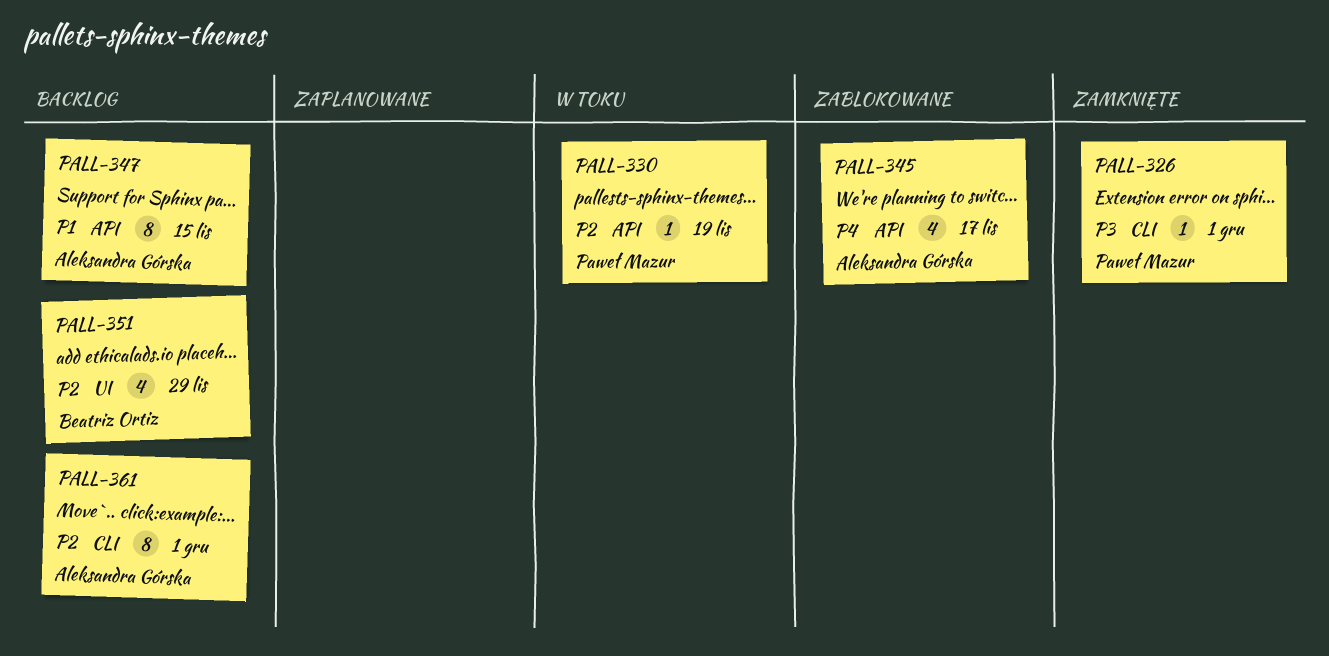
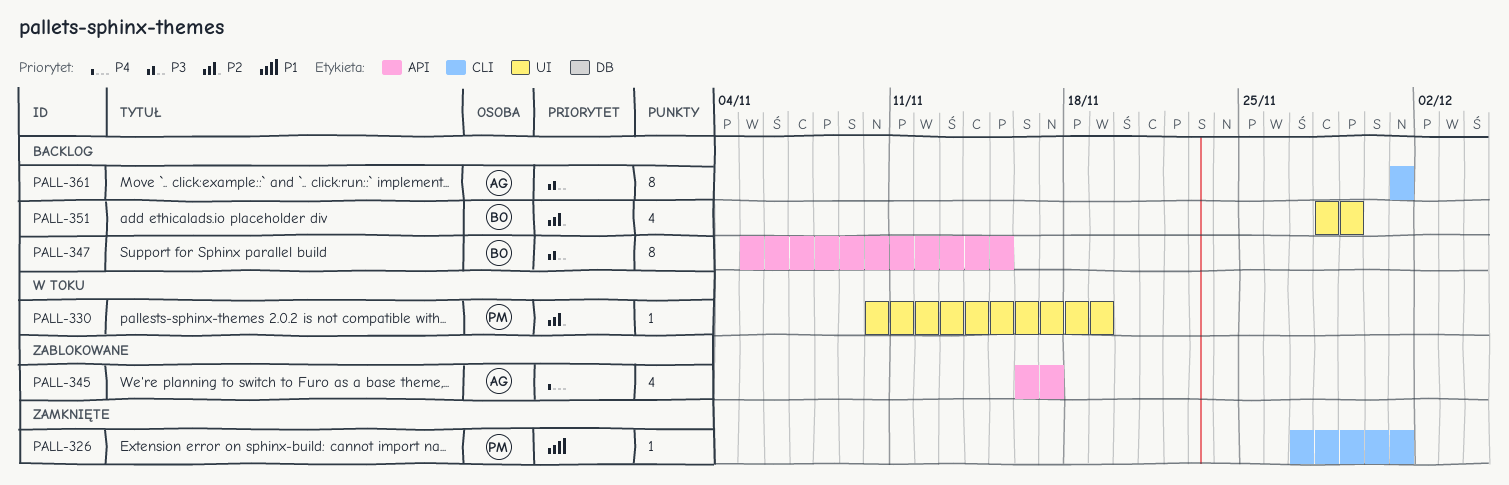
PALL-326, priority: P3 -> P1
PALL-330, label: API -> UI
PALL-347, owner: Aleksandra Górska -> Beatriz Ortiz
PALL-347, priority: P1 -> P3
PALL-361, priority: P2 -> P3

